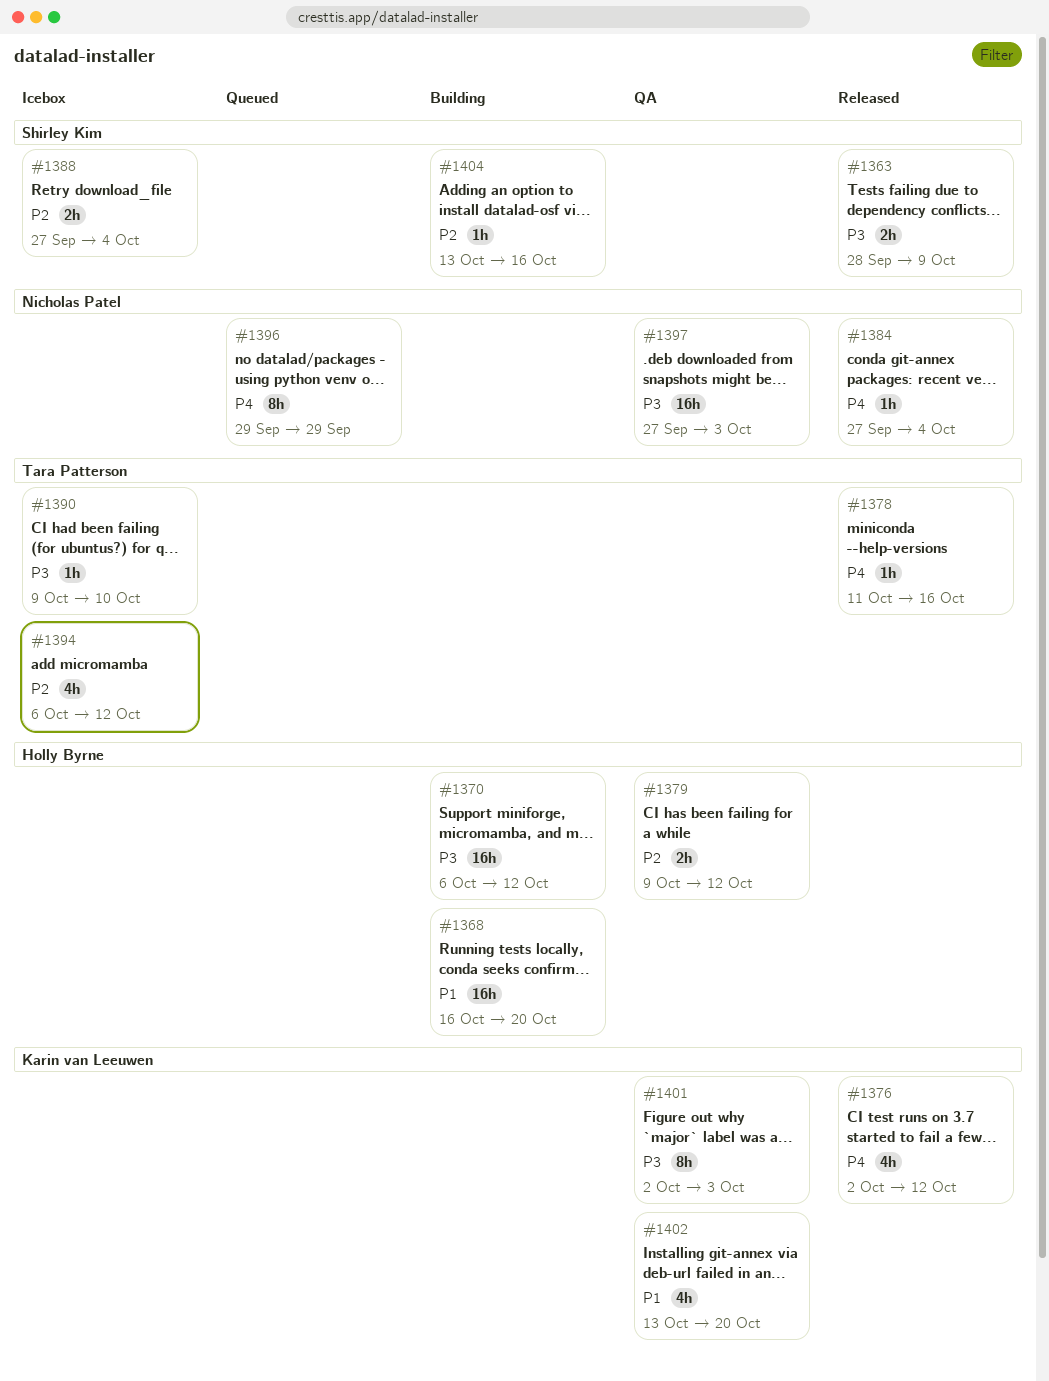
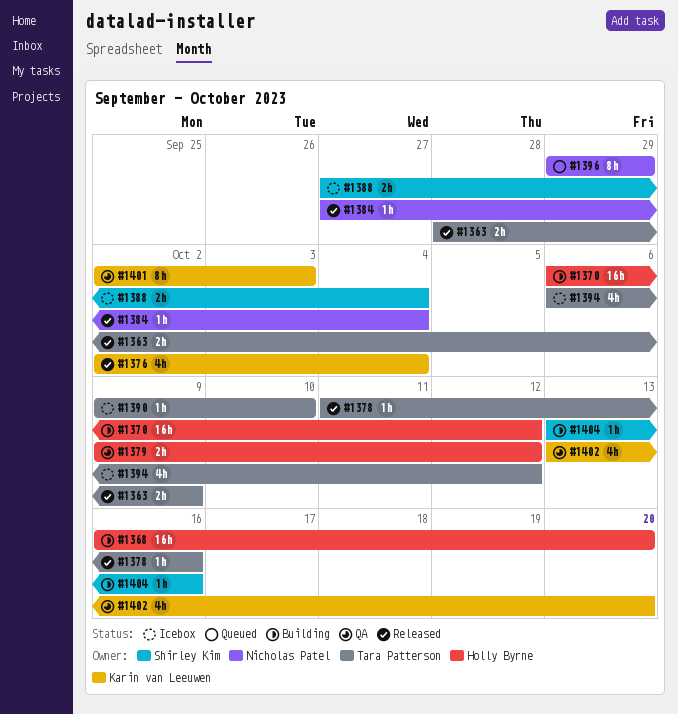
#1363, owner: Shirley Kim -> Tara Patterson
#1376, due: Oct 12 -> Oct 4
#1397: present -> none

